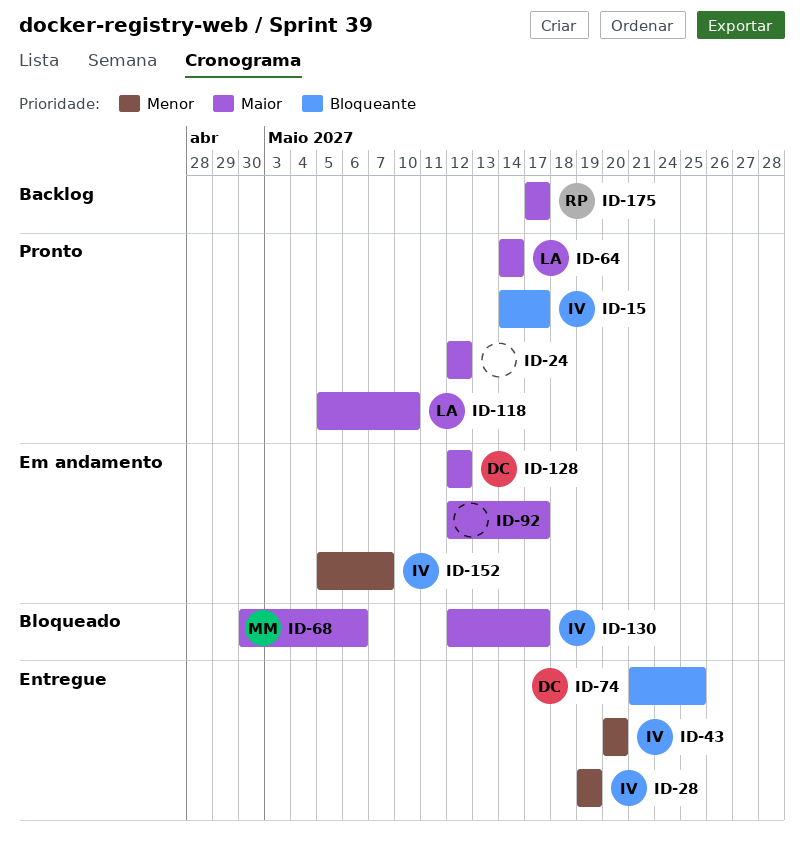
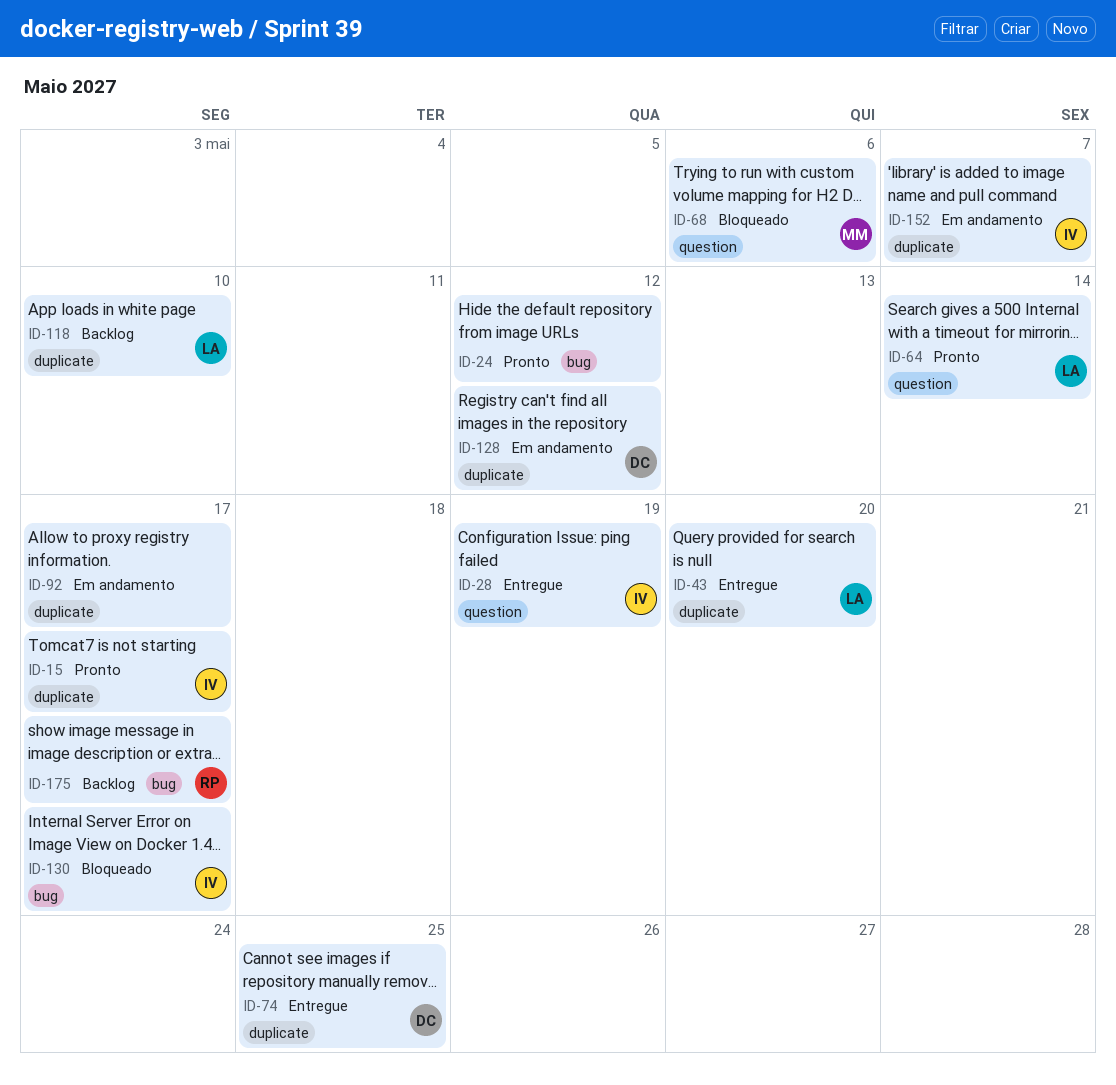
ID-43, owner: IV -> LA
ID-118, status: Pronto -> Backlog

